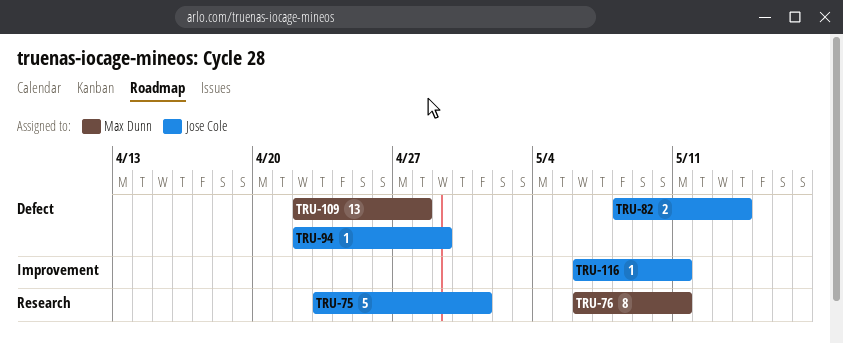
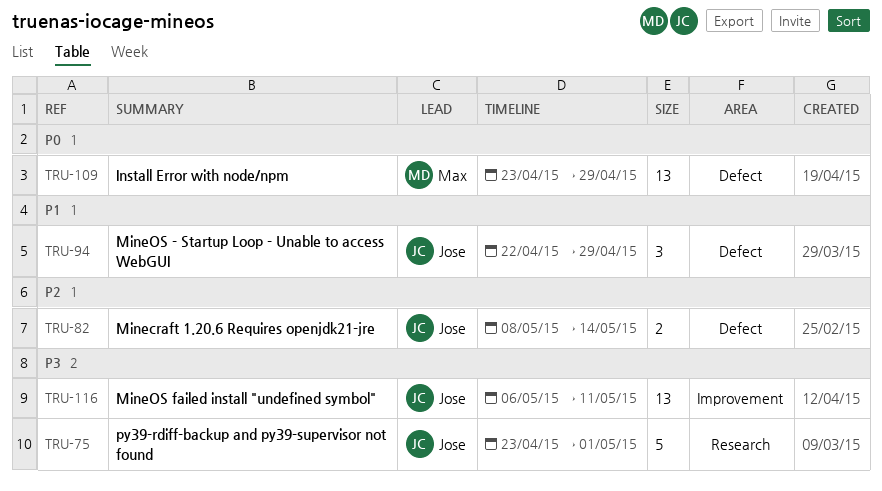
TRU-76: present -> none
TRU-94, estimate: 1 -> 3
TRU-109, start: Apr 22 -> Apr 23
TRU-109, due: Apr 28 -> Apr 29
TRU-116, estimate: 1 -> 13

